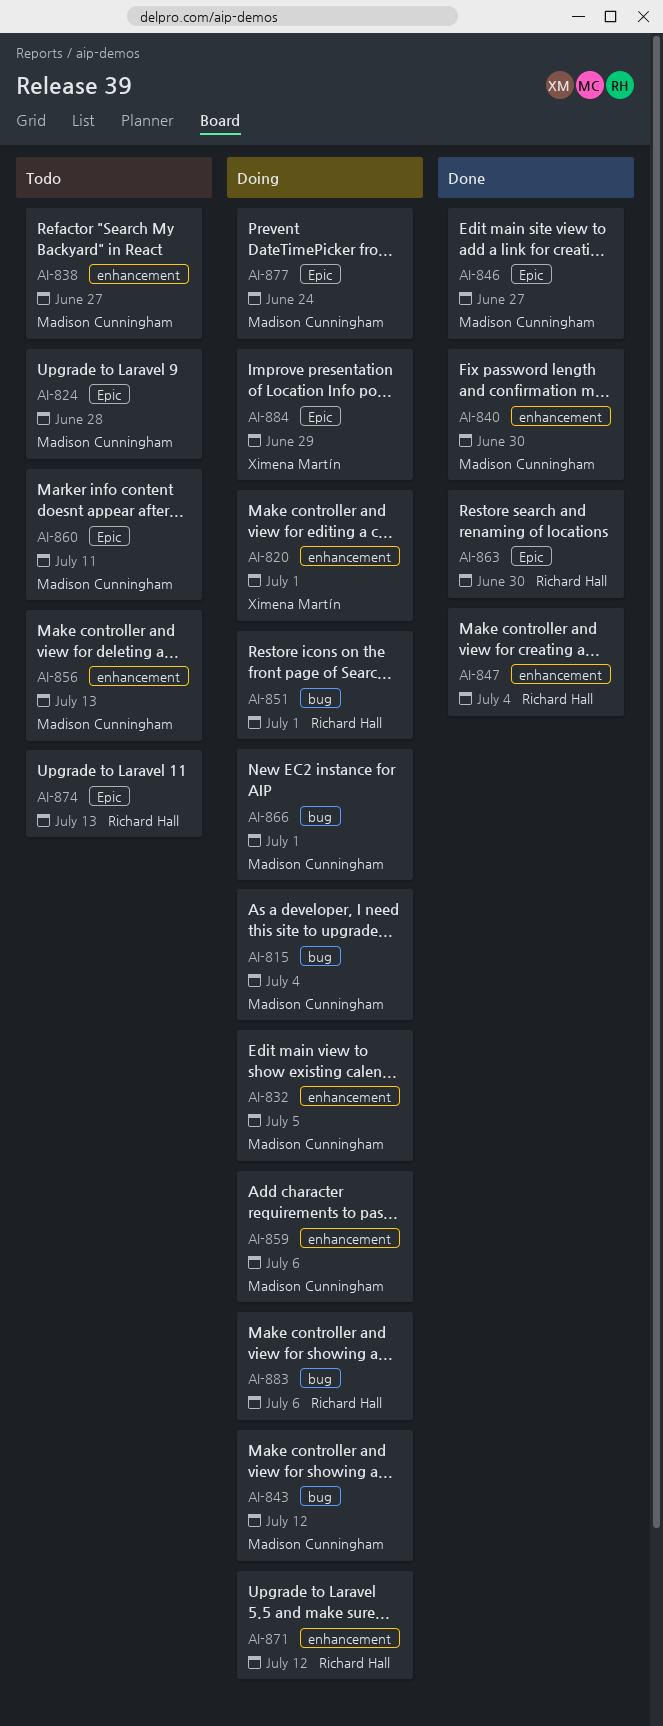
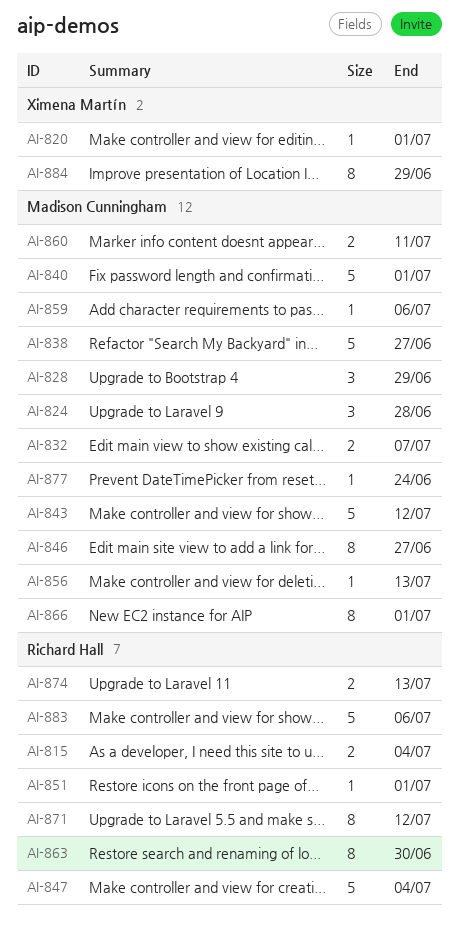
AI-815, owner: Madison Cunningham -> Richard Hall
AI-828: none -> present
AI-832, due: Jul 5 -> Jul 7
AI-840, due: Jun 30 -> Jul 1

